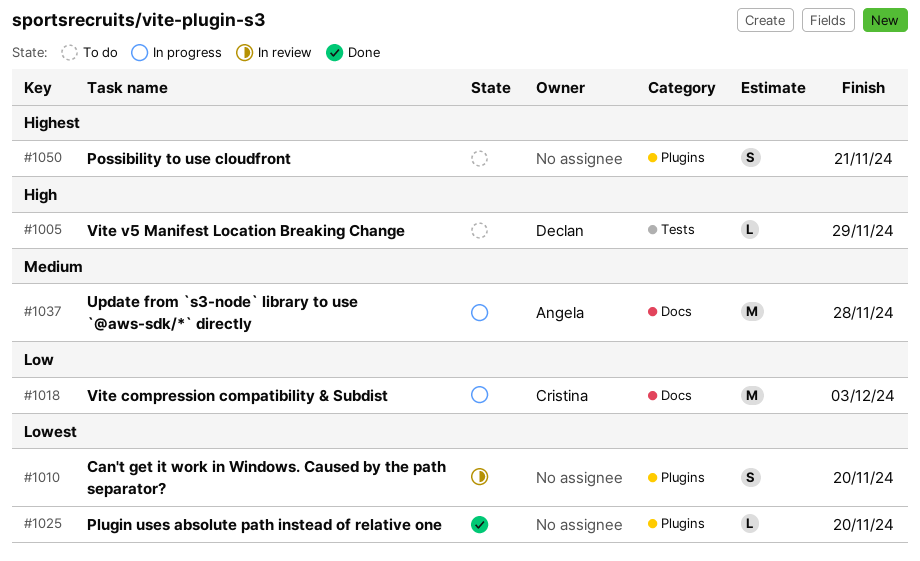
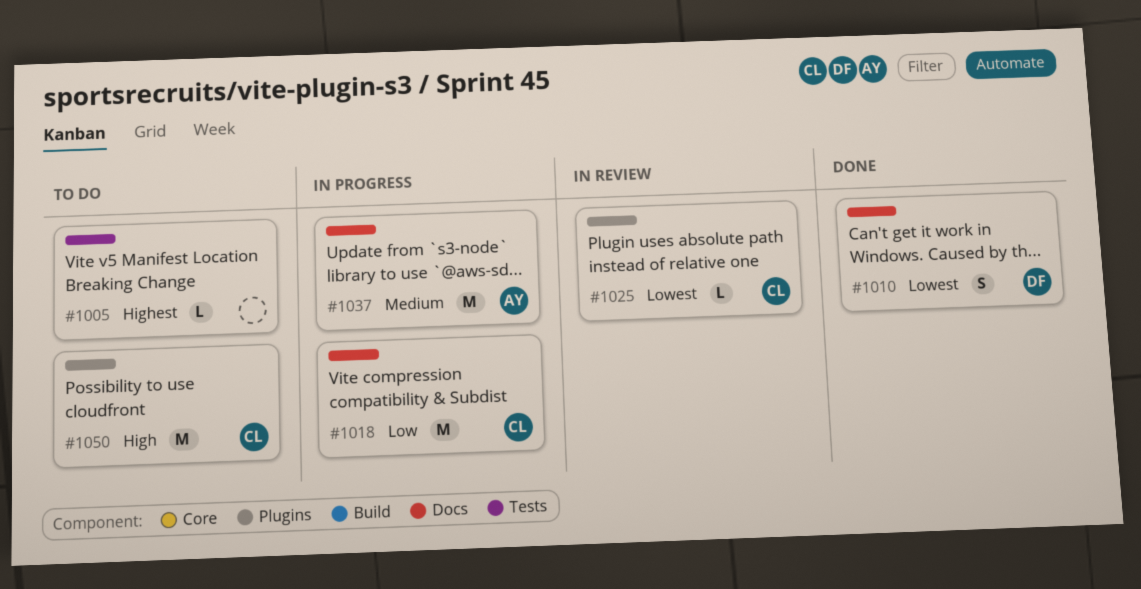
#1005, owner: Declan -> none
#1005, priority: High -> Highest
#1010, status: In review -> Done
#1010, owner: none -> Declan
#1010, label: Plugins -> Docs
#1025, status: Done -> In review
#1025, owner: none -> Cristina
#1050, owner: none -> Cristina
#1050, priority: Highest -> High
#1050, estimate: S -> M

